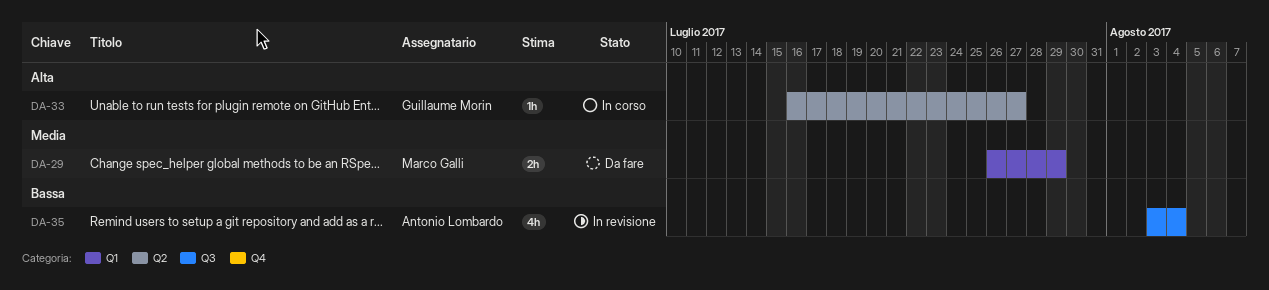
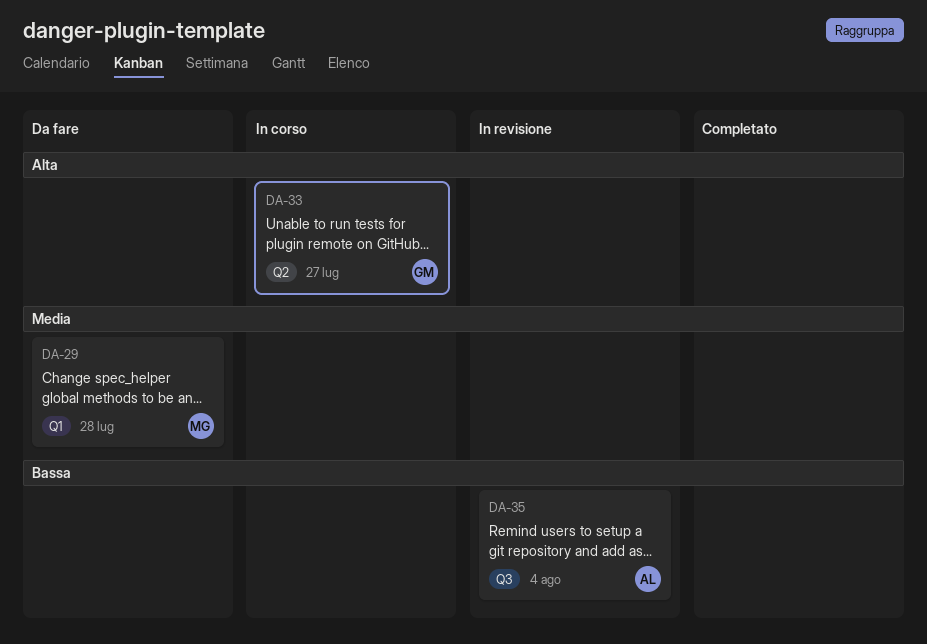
DA-29, due: Jul 29 -> Jul 28

